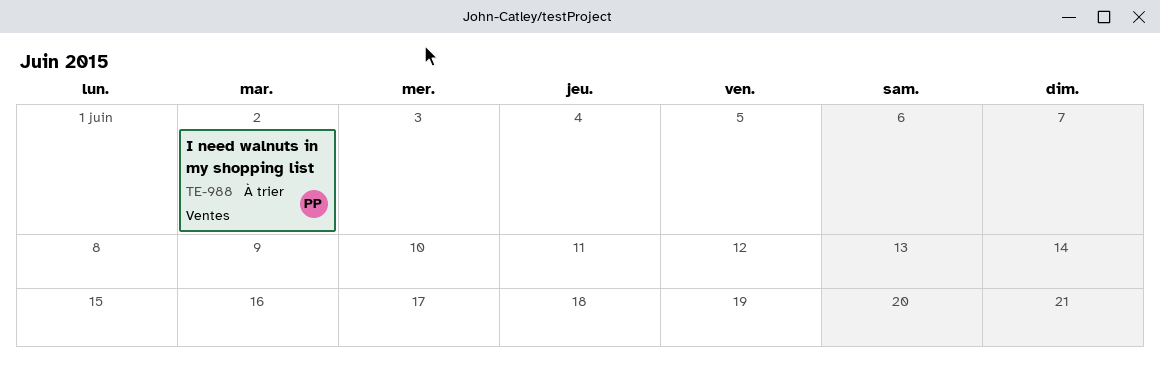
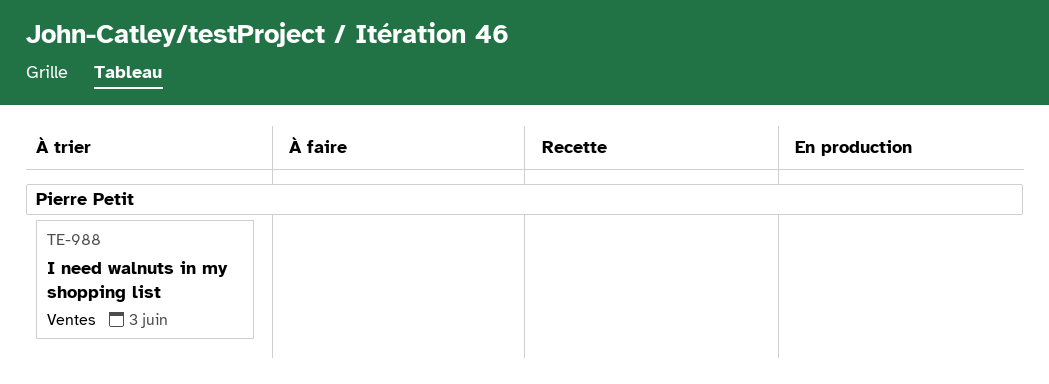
TE-988, due: Jun 2 -> Jun 3

